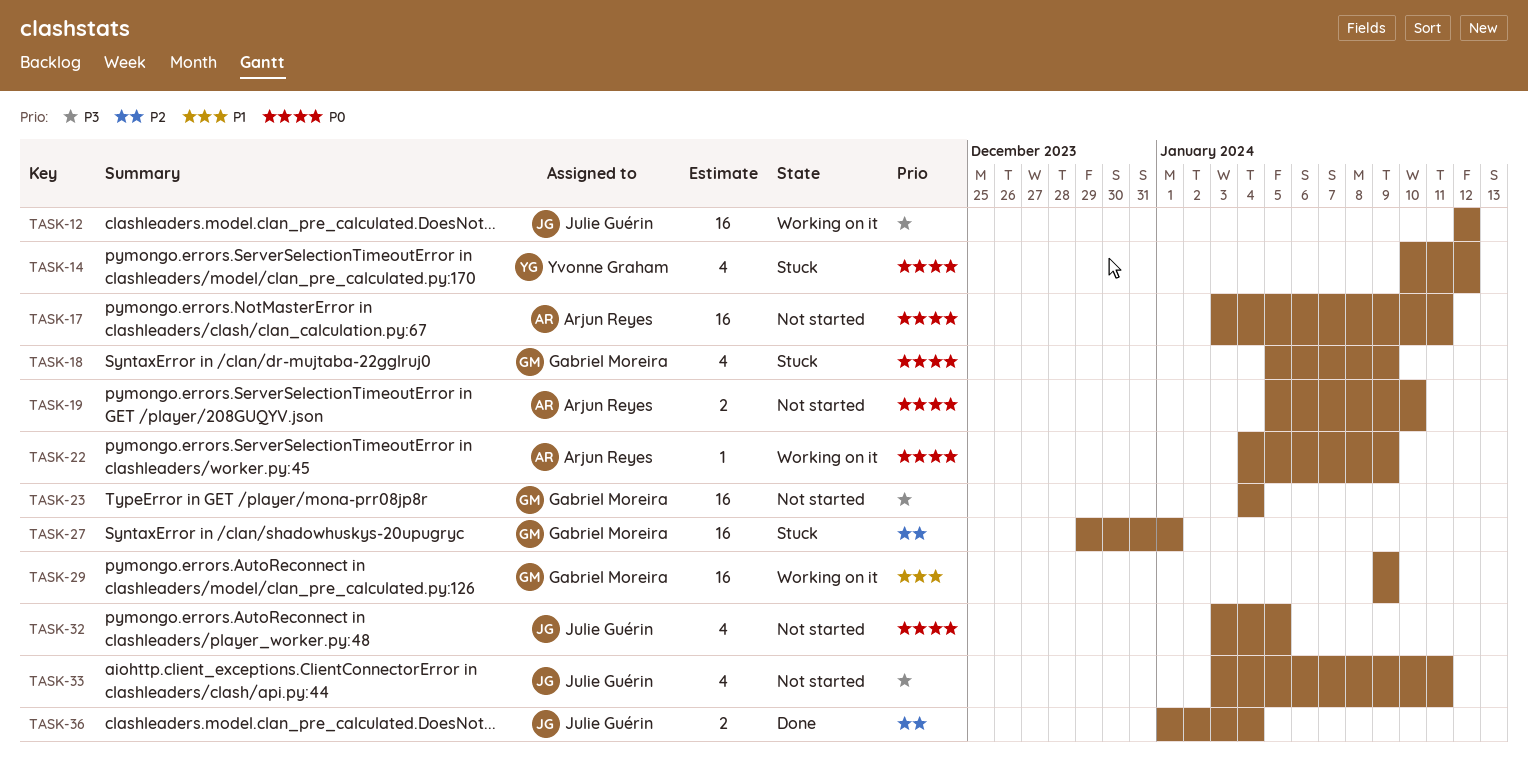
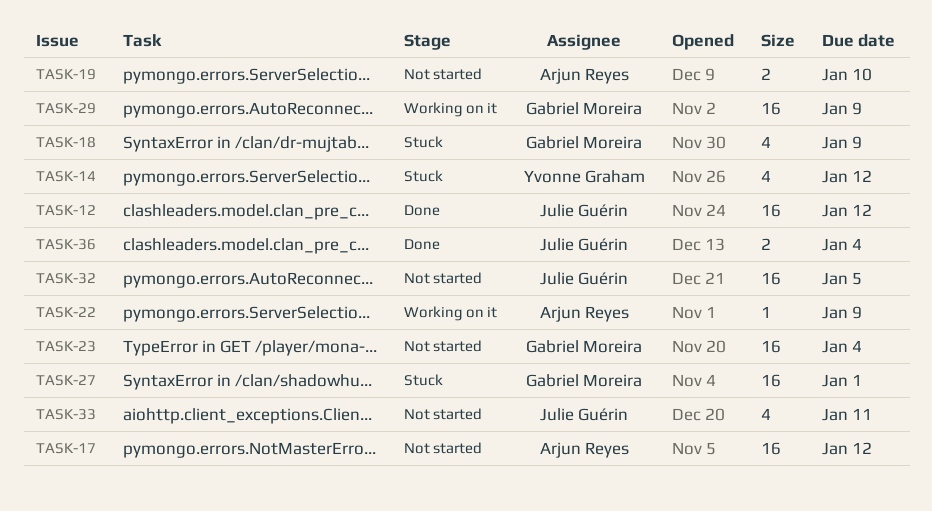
TASK-12, status: Working on it -> Done
TASK-17, due: Jan 11 -> Jan 12
TASK-32, estimate: 4 -> 16

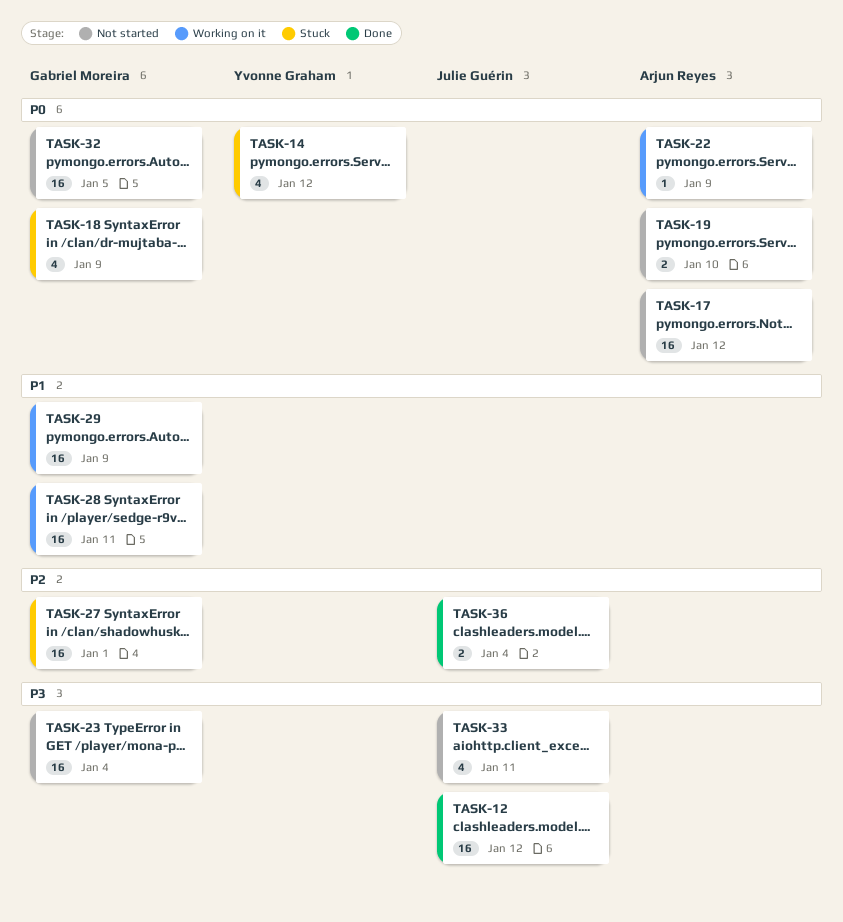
TASK-28: none -> present
TASK-32, owner: Julie Guérin -> Gabriel Moreira

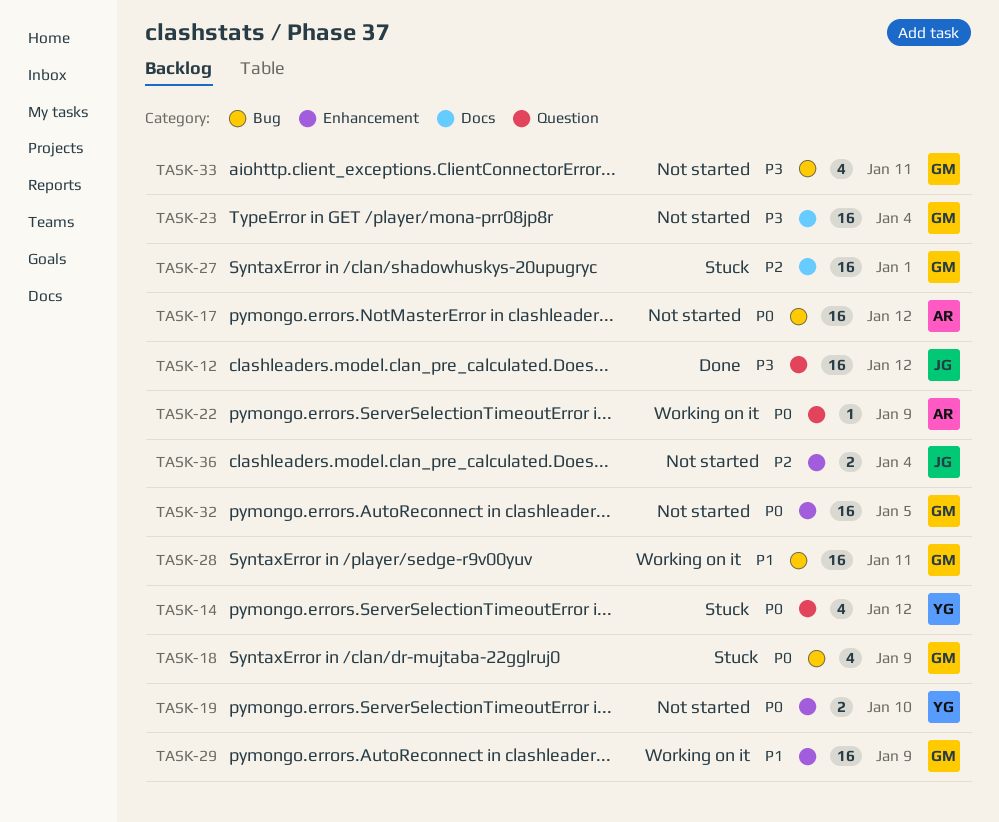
TASK-19, owner: Arjun Reyes -> Yvonne Graham
TASK-33, owner: Julie Guérin -> Gabriel Moreira
TASK-36, status: Done -> Not started

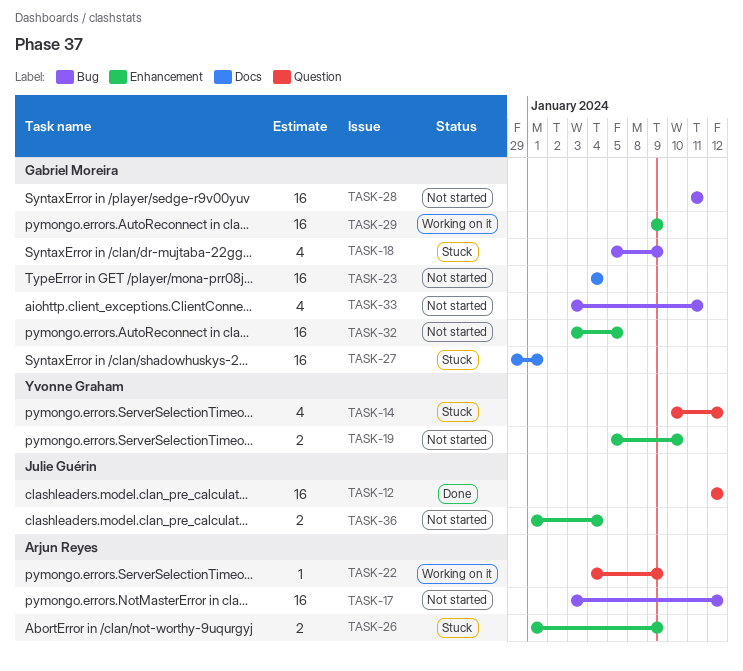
TASK-26: none -> present
TASK-28, status: Working on it -> Not started

